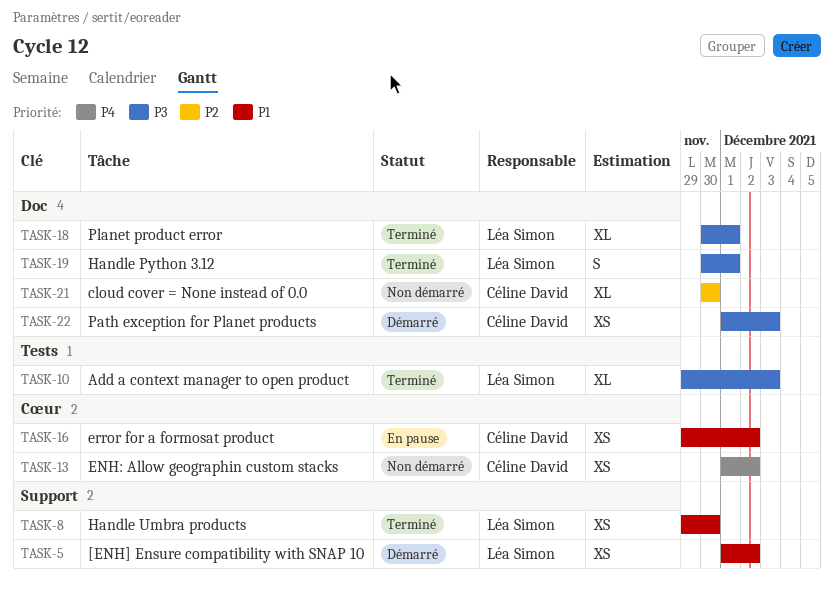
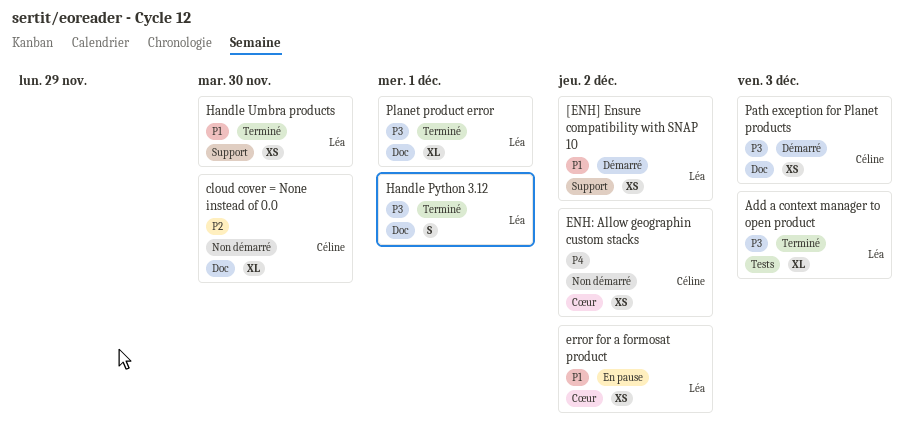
error for a formosat product, owner: Céline David -> Léa Simon

